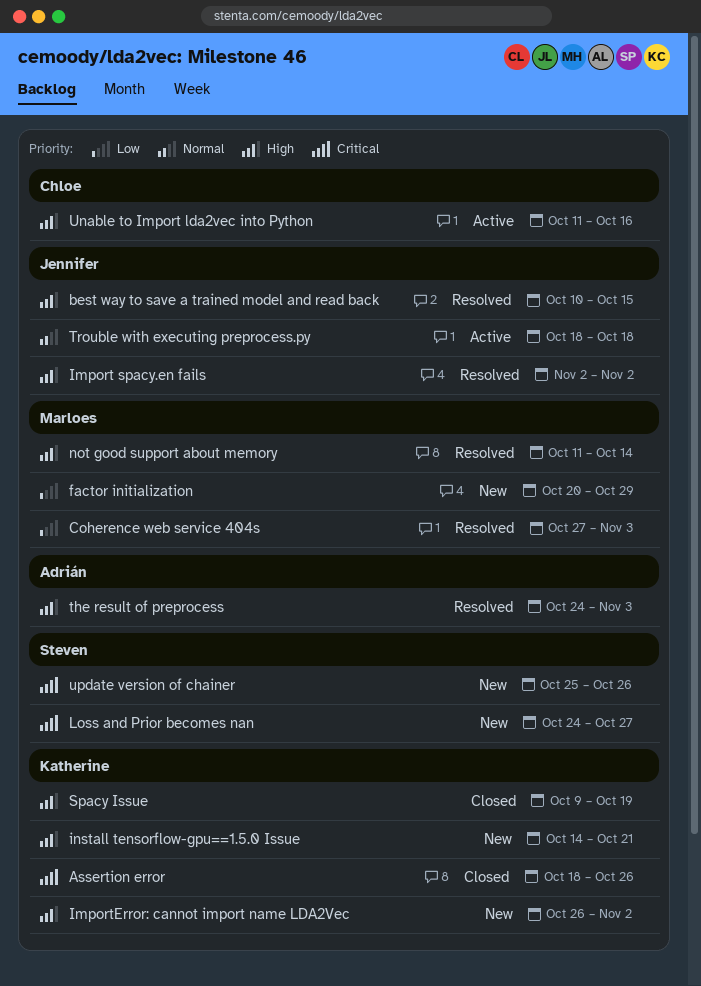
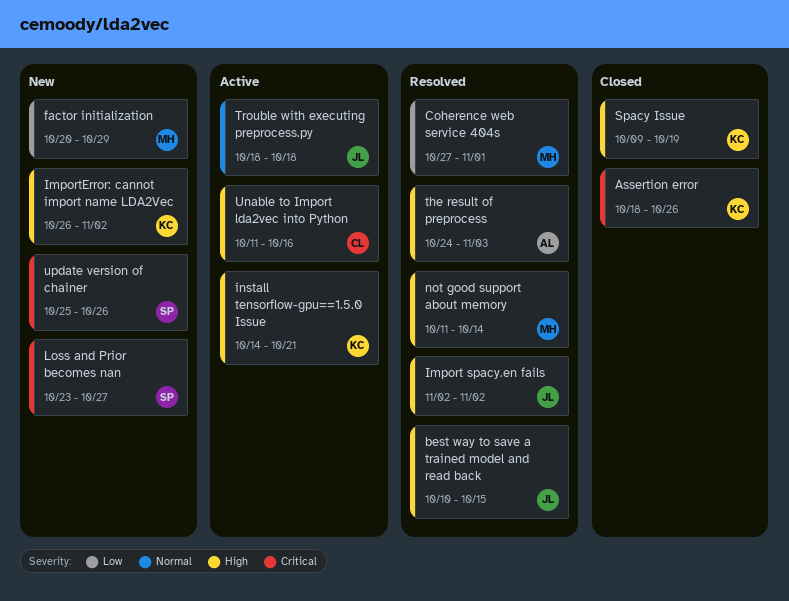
Coherence web service 404s, due: Nov 3 -> Nov 1
install tensorflow-gpu==1.5.0 Issue, status: New -> Active
Loss and Prior becomes nan, start: Oct 24 -> Oct 23

